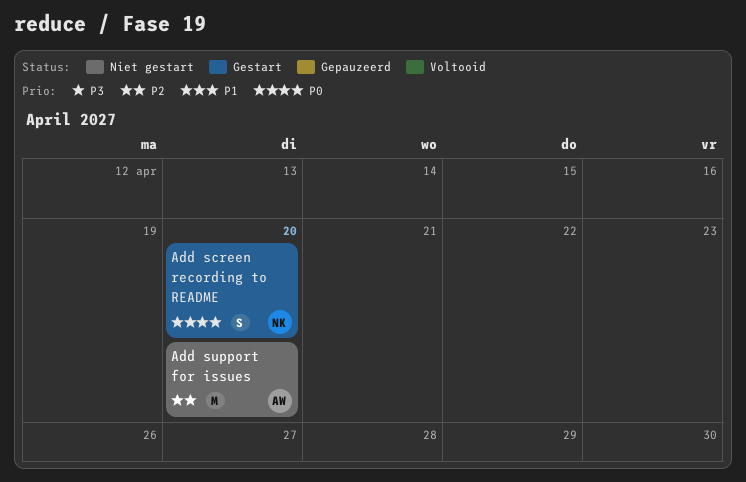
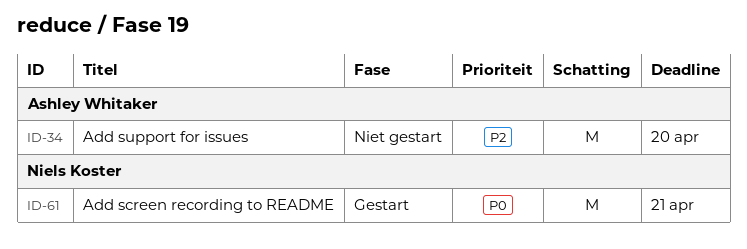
Add screen recording to README, estimate: S -> M
Add screen recording to README, due: Apr 20 -> Apr 21

